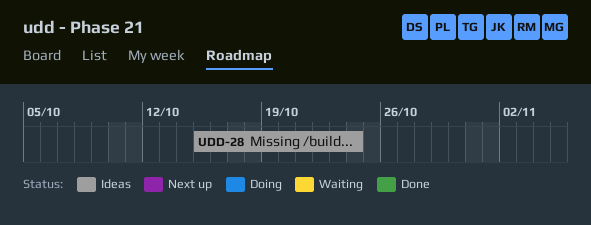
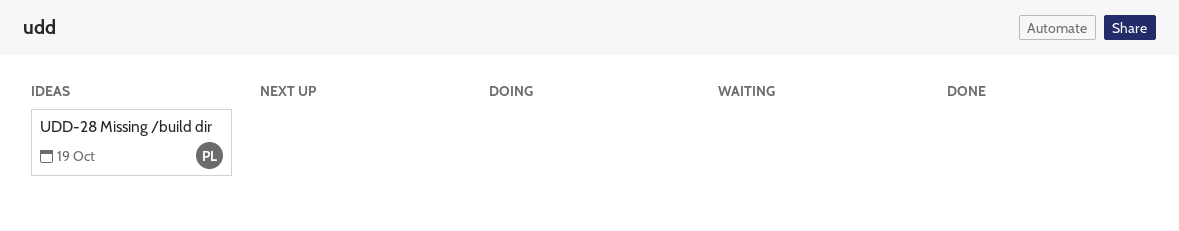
UDD-28, due: Oct 24 -> Oct 19

